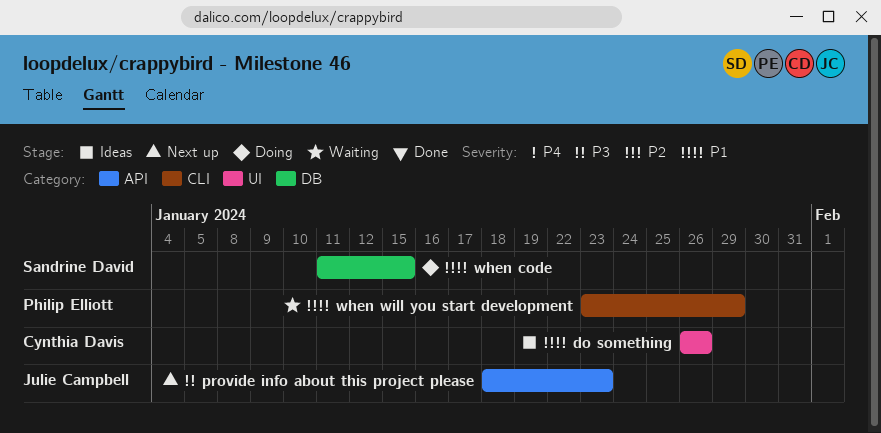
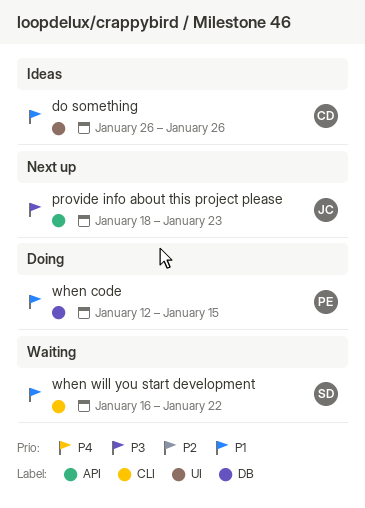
when code, owner: Sandrine David -> Philip Elliott
when code, start: Jan 11 -> Jan 12
when will you start development, owner: Philip Elliott -> Sandrine David
when will you start development, start: Jan 23 -> Jan 16
when will you start development, due: Jan 29 -> Jan 22

